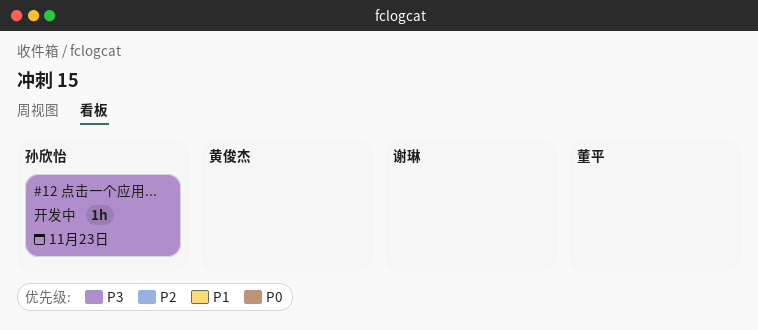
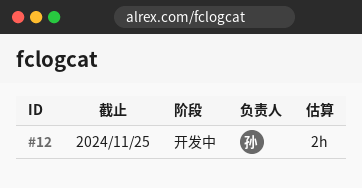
#12, estimate: 1h -> 2h
#12, due: Nov 23 -> Nov 25

